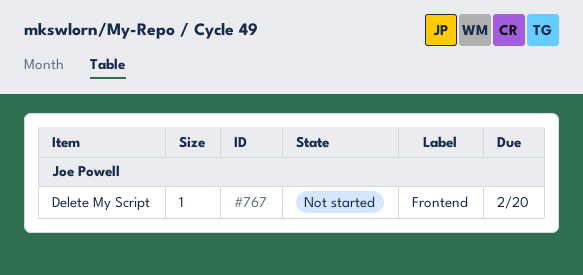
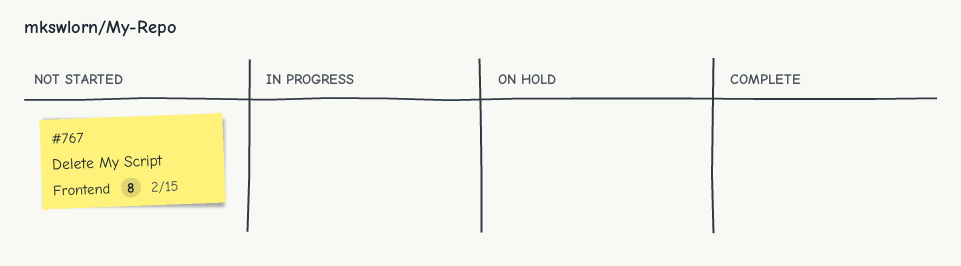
#767, estimate: 1 -> 8
#767, due: Feb 20 -> Feb 15

